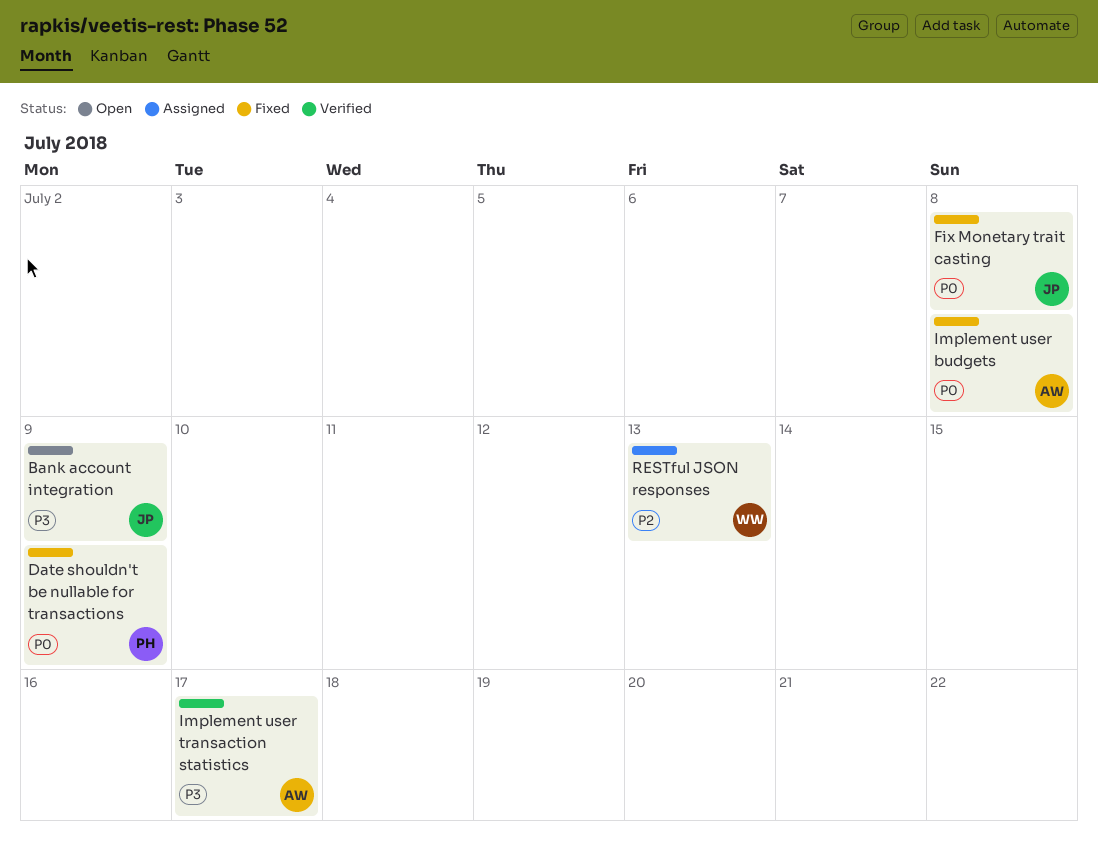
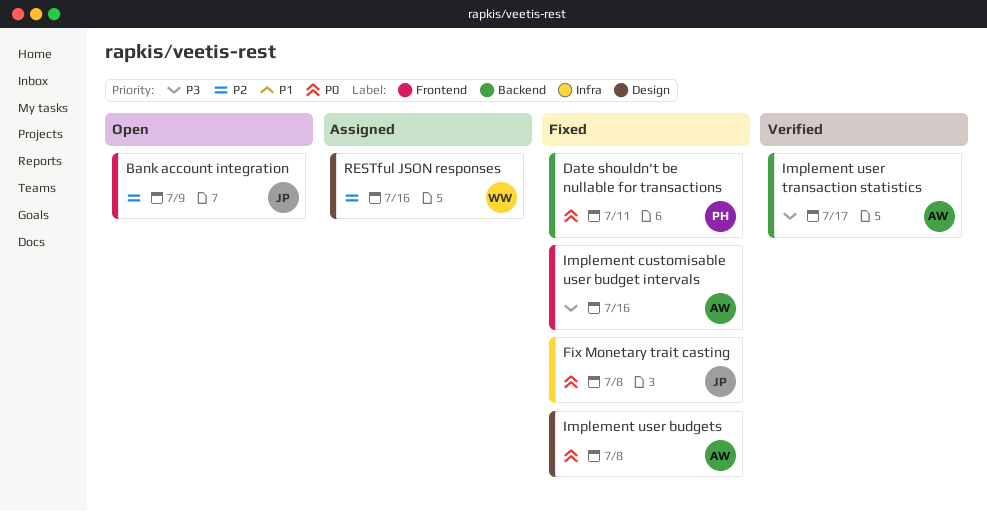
Bank account integration, priority: P3 -> P2
Date shouldn't be nullable for transactions, due: Jul 9 -> Jul 11
Implement customisable user budget intervals: none -> present
RESTful JSON responses, due: Jul 13 -> Jul 16

